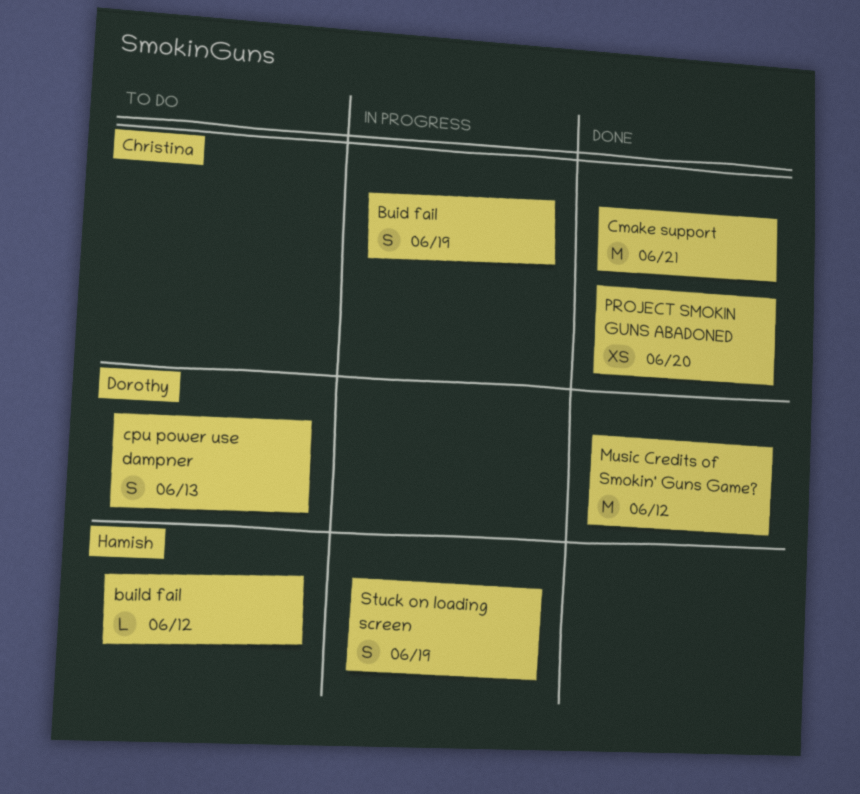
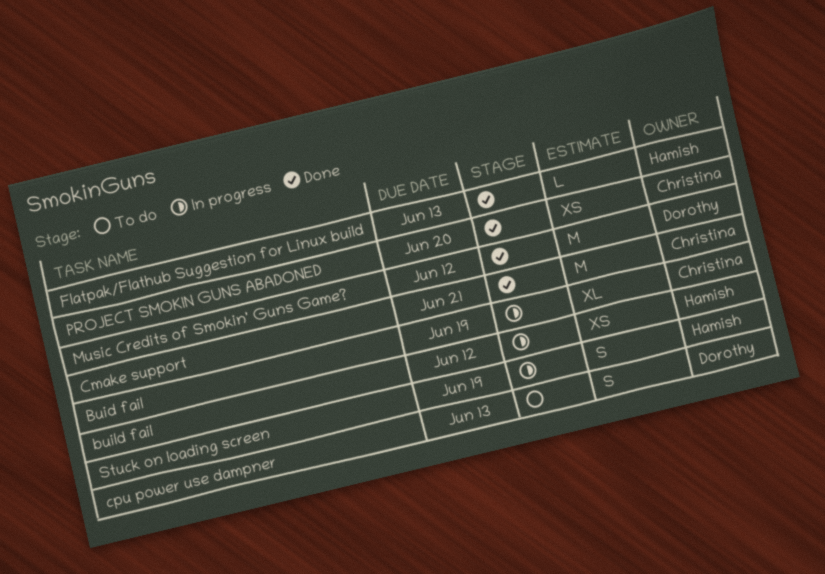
Buid fail, estimate: S -> XL
build fail, status: To do -> In progress
build fail, estimate: L -> XS
Flatpak/Flathub Suggestion for Linux build: none -> present

